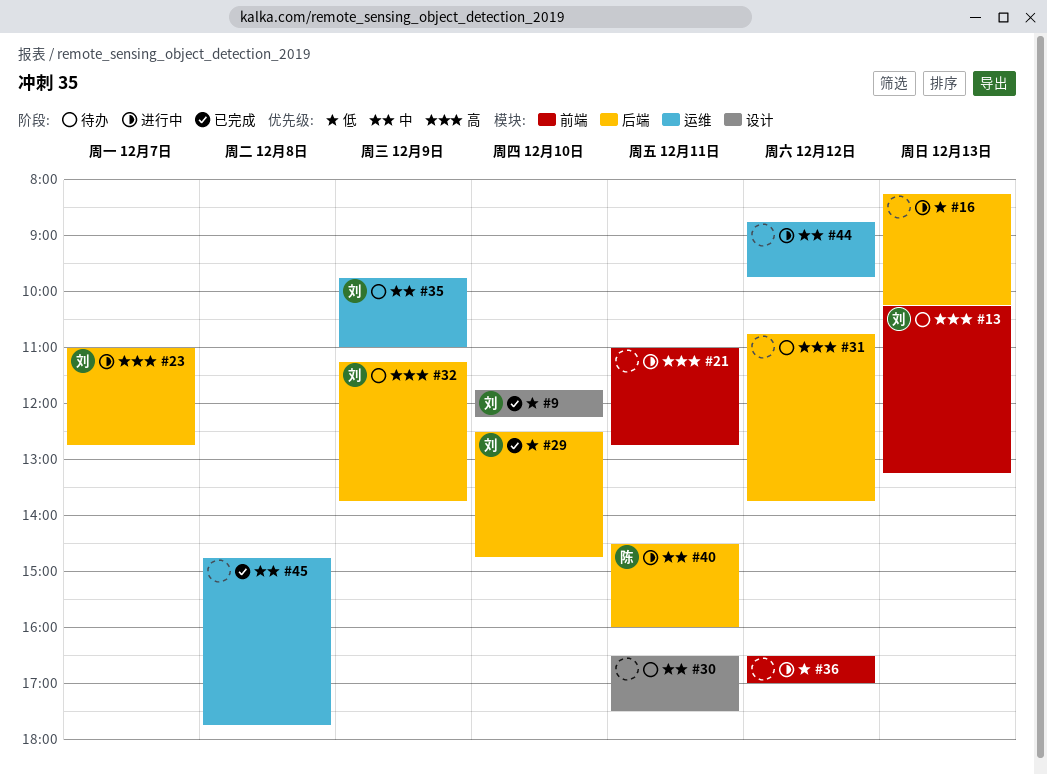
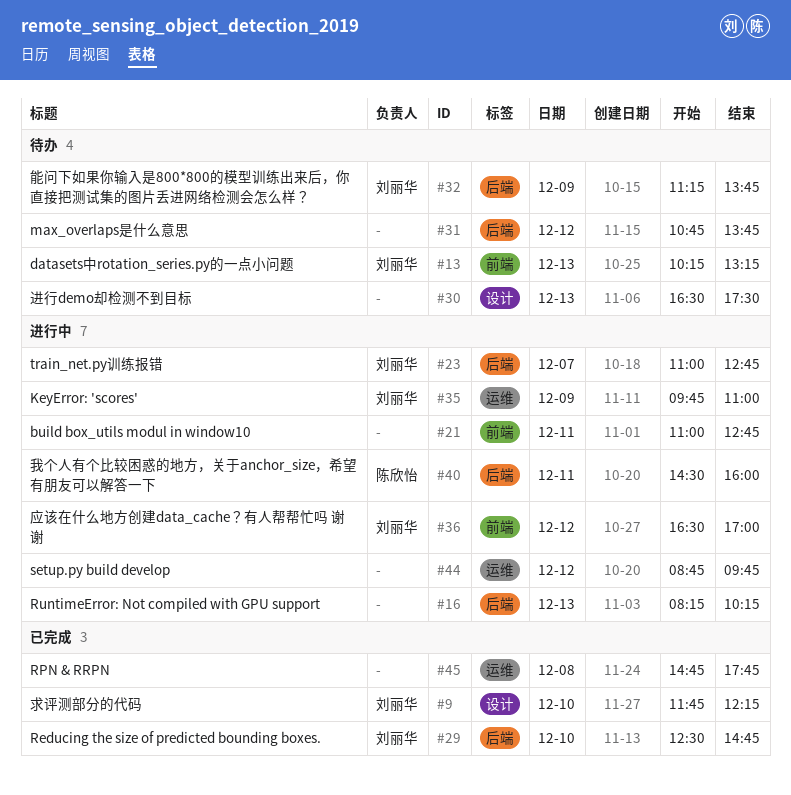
#30, day: Dec 11 -> Dec 13
#35, status: 待办 -> 进行中
#36, owner: none -> 刘丽华

